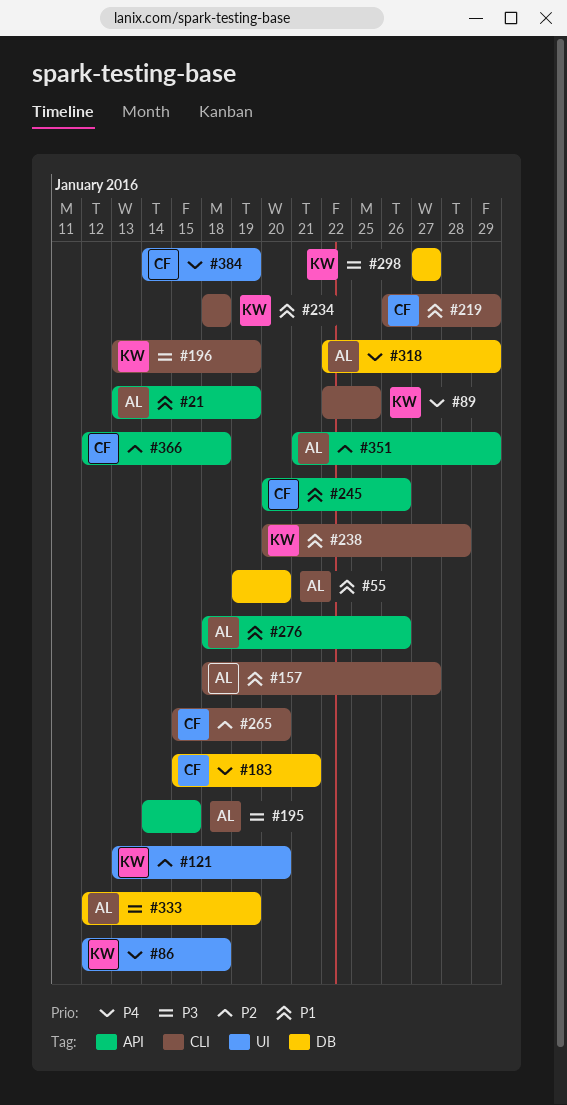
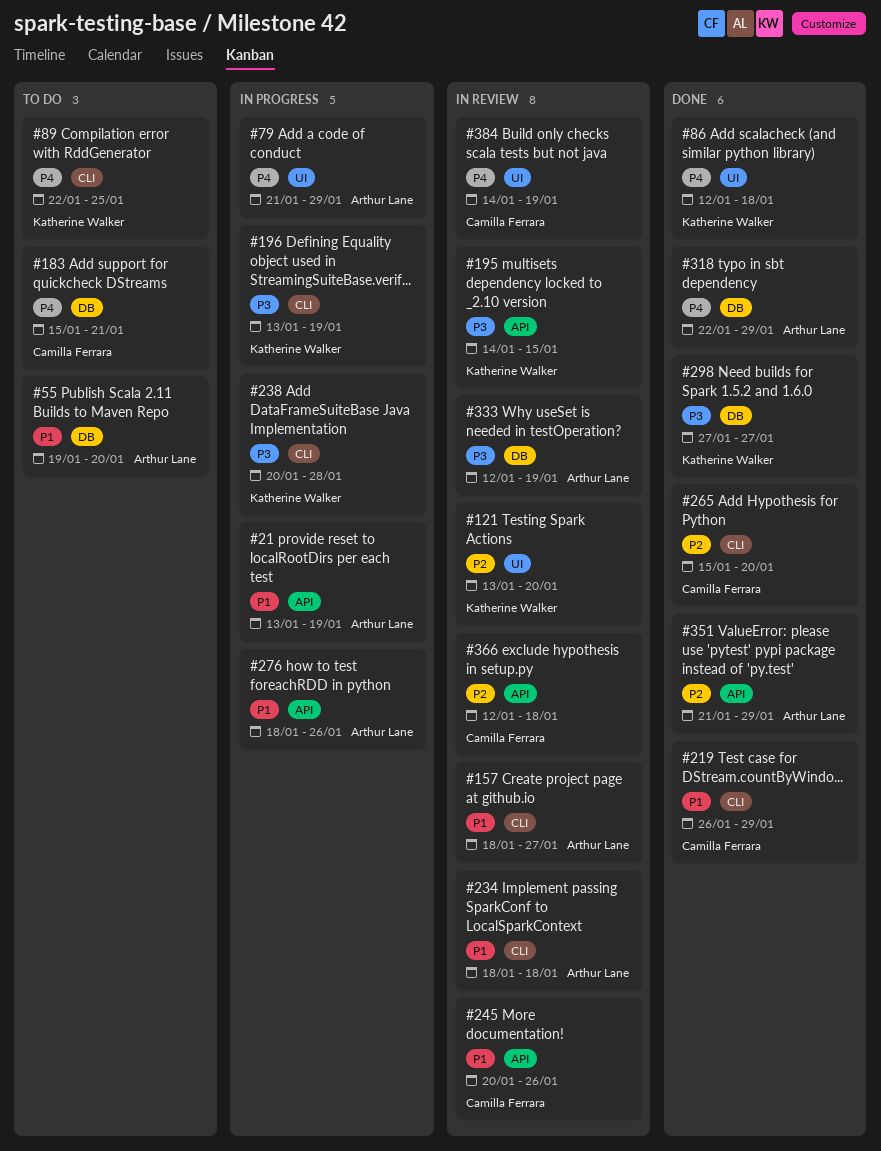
#79: none -> present
#195, owner: Arthur Lane -> Katherine Walker
#234, owner: Katherine Walker -> Arthur Lane
#238, priority: P1 -> P3

